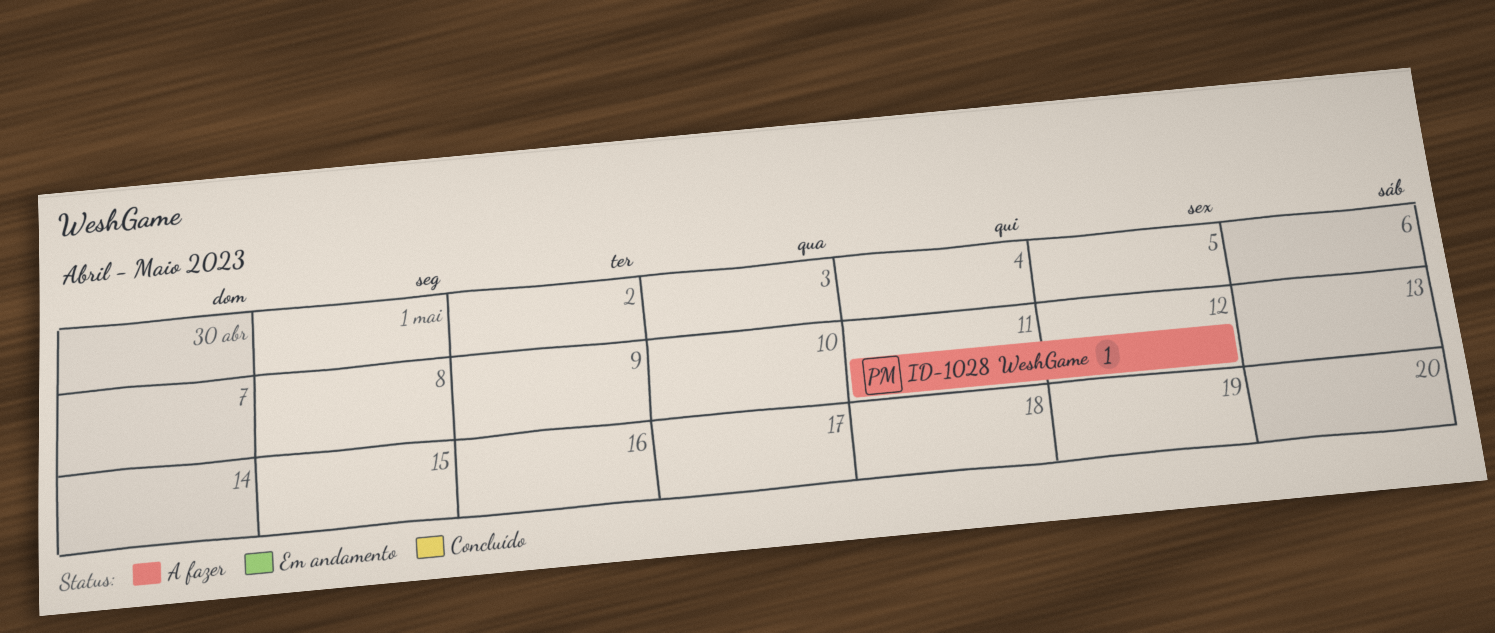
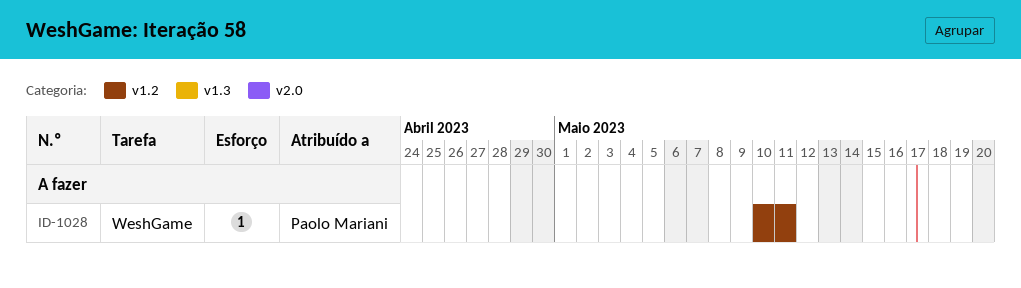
ID-1028, start: May 11 -> May 10
ID-1028, due: May 12 -> May 11

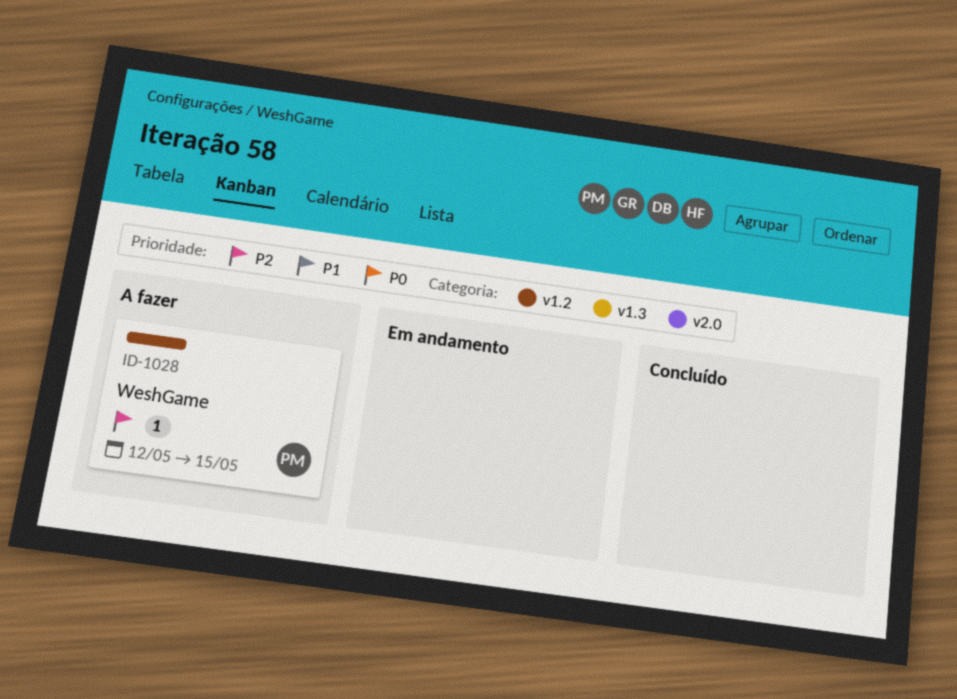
ID-1028, start: May 10 -> May 12
ID-1028, due: May 11 -> May 15

